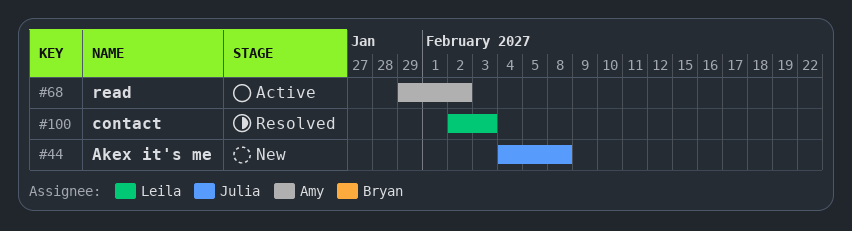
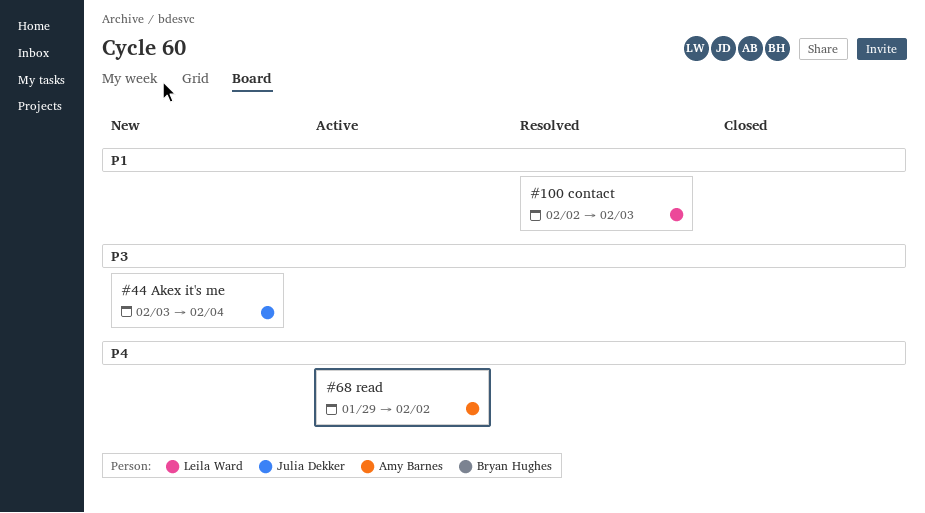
#44, start: Feb 4 -> Feb 3
#44, due: Feb 8 -> Feb 4

